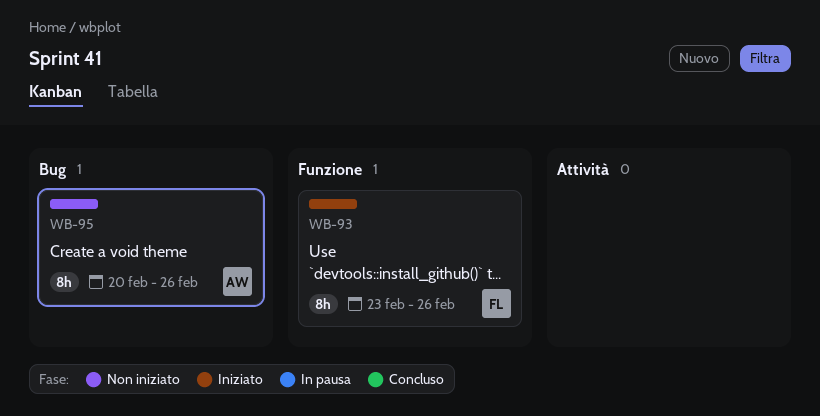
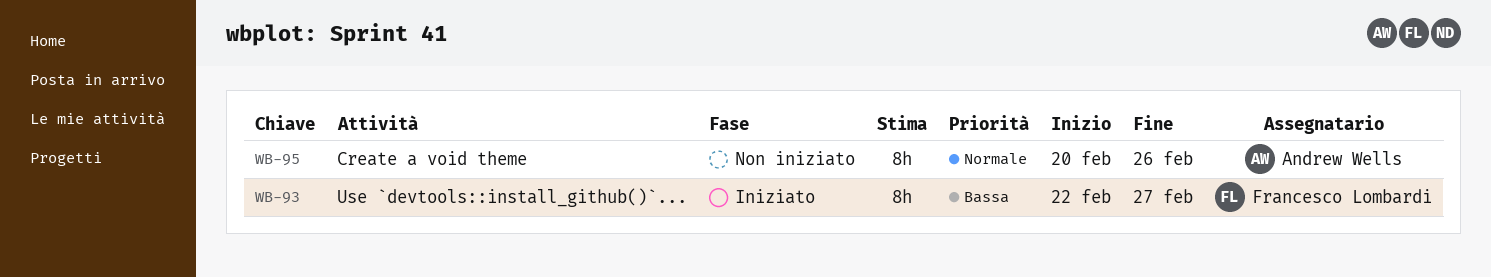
WB-93, start: Feb 23 -> Feb 22
WB-93, due: Feb 26 -> Feb 27

